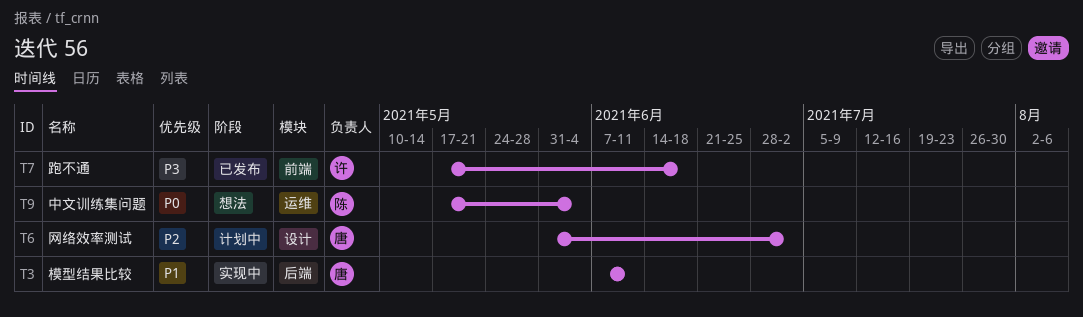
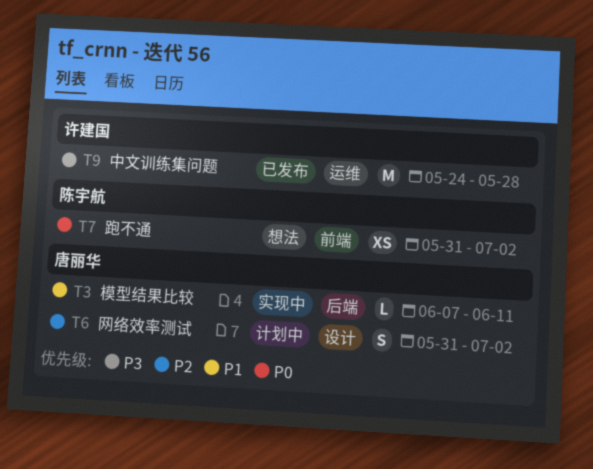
T7, status: 已发布 -> 想法
T7, owner: 许建国 -> 陈宇航
T7, priority: P3 -> P0
T7, start: May 17 -> May 31
T7, due: Jun 18 -> Jul 2
T9, status: 想法 -> 已发布
T9, owner: 陈宇航 -> 许建国
T9, priority: P0 -> P3
T9, start: May 17 -> May 24
T9, due: Jun 4 -> May 28

